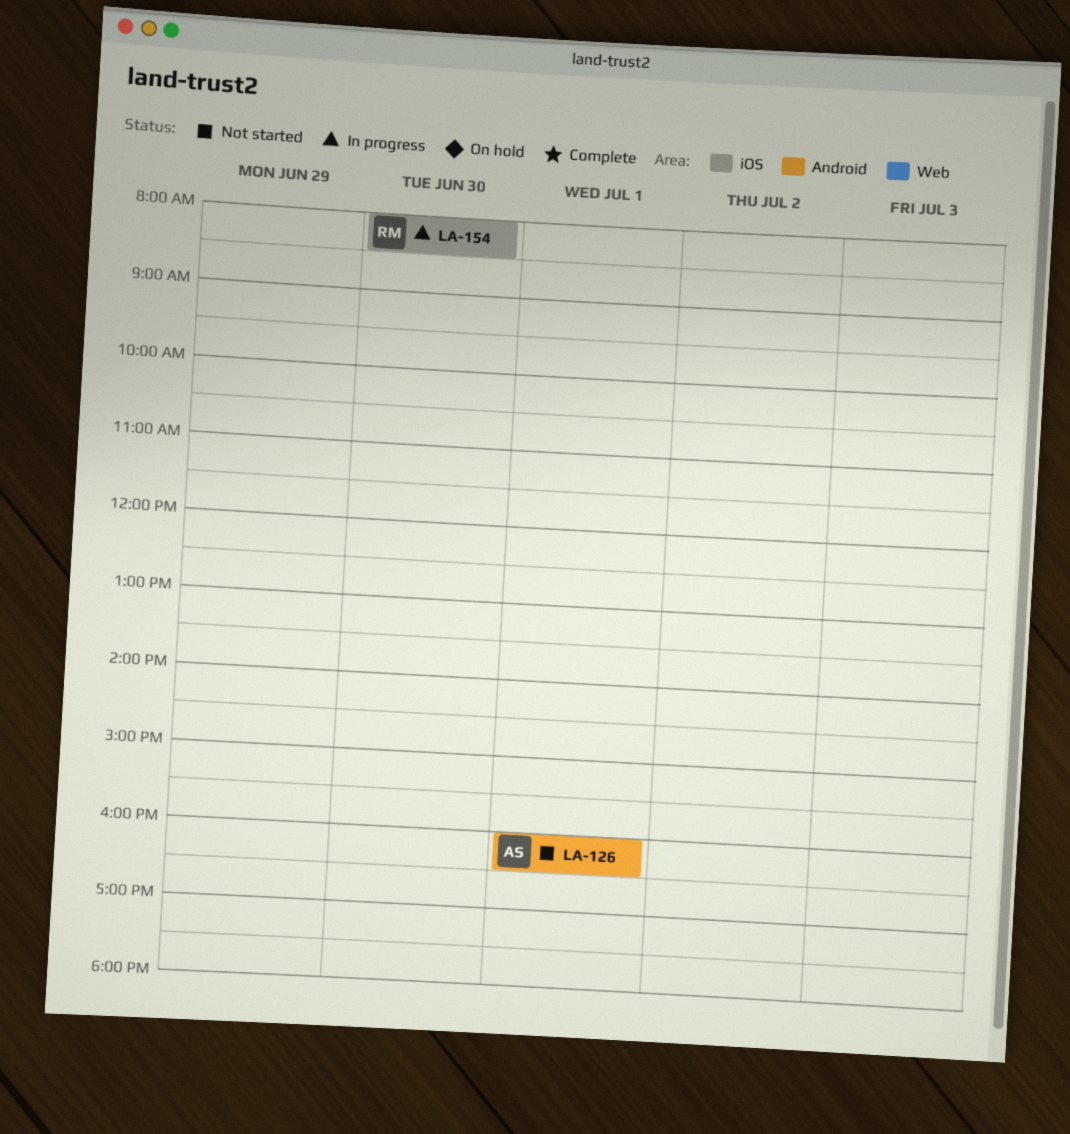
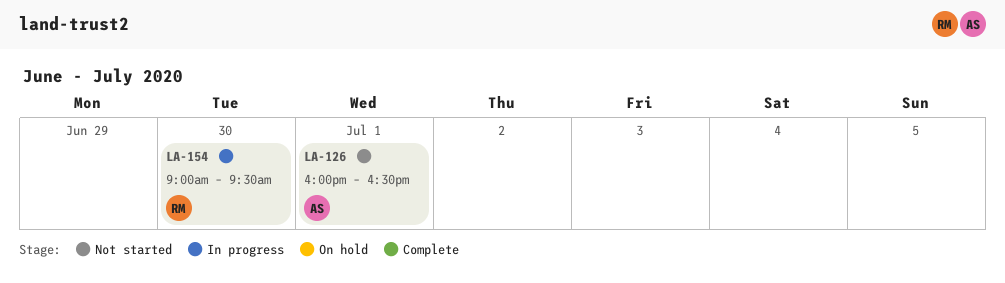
LA-154, begins: 08:00 -> 09:00
LA-154, ends: 08:30 -> 09:30

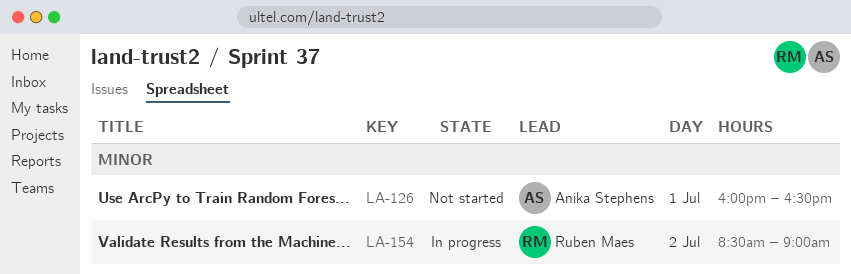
LA-154, day: Jun 30 -> Jul 2
LA-154, begins: 09:00 -> 08:30
LA-154, ends: 09:30 -> 09:00

